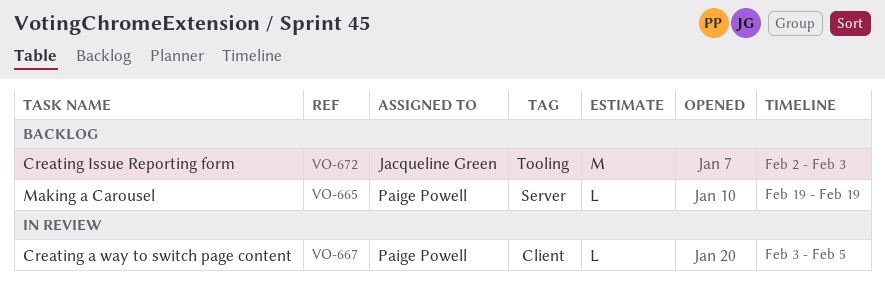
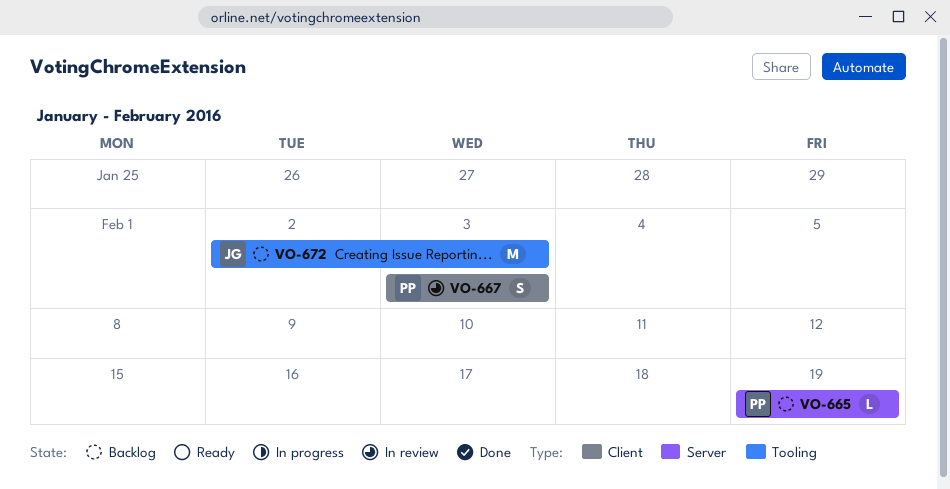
VO-667, estimate: L -> S
VO-667, due: Feb 5 -> Feb 3

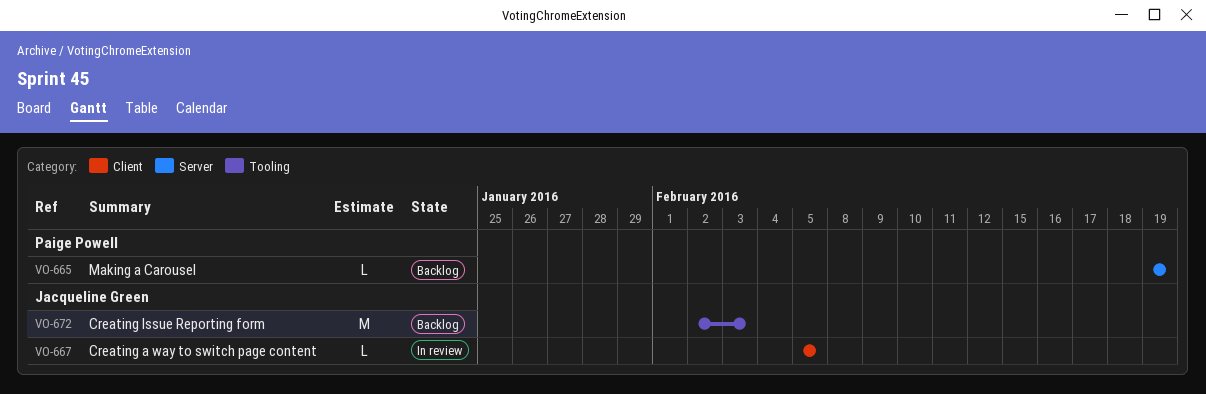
VO-667, owner: Paige Powell -> Jacqueline Green
VO-667, estimate: S -> L
VO-667, start: Feb 3 -> Feb 5
VO-667, due: Feb 3 -> Feb 5

